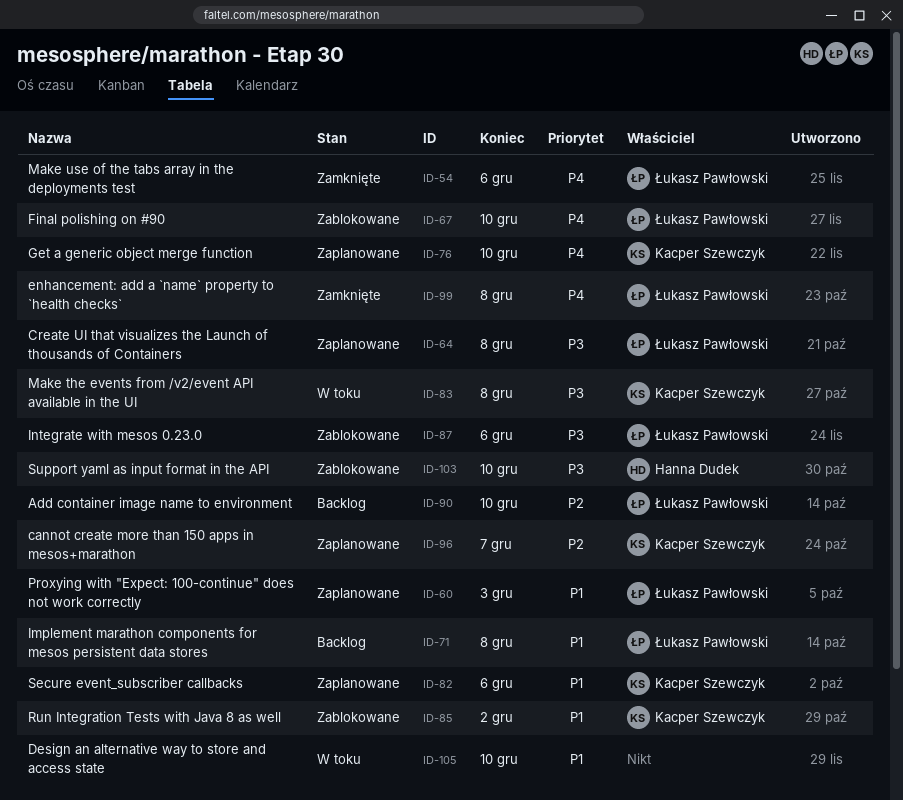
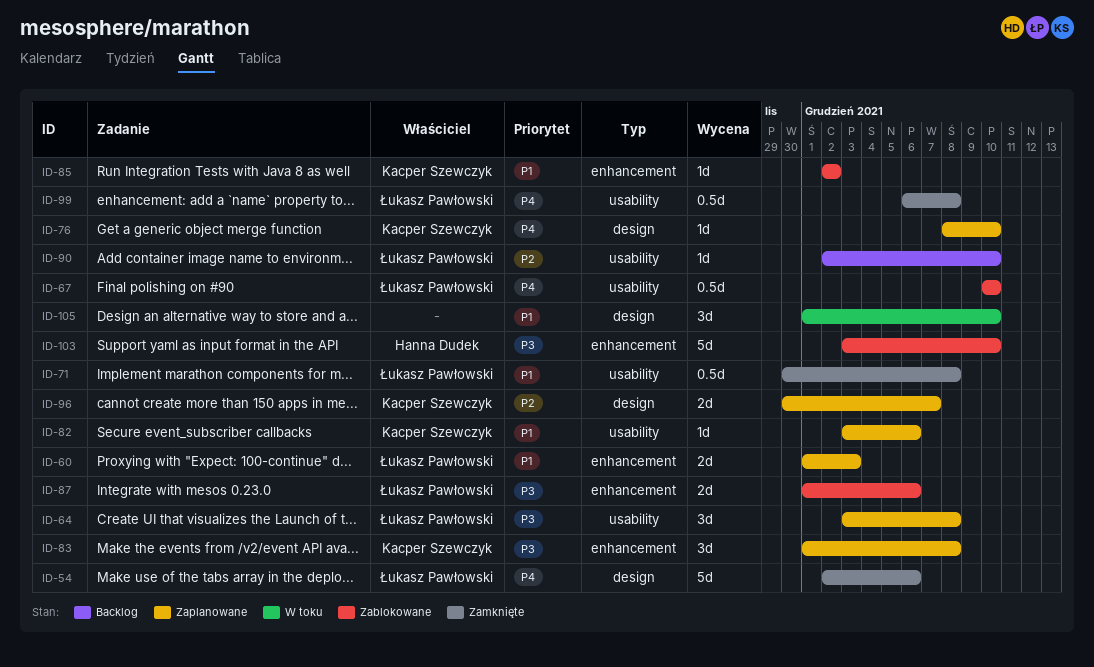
ID-71, status: Backlog -> Zamknięte
ID-83, status: W toku -> Zaplanowane

